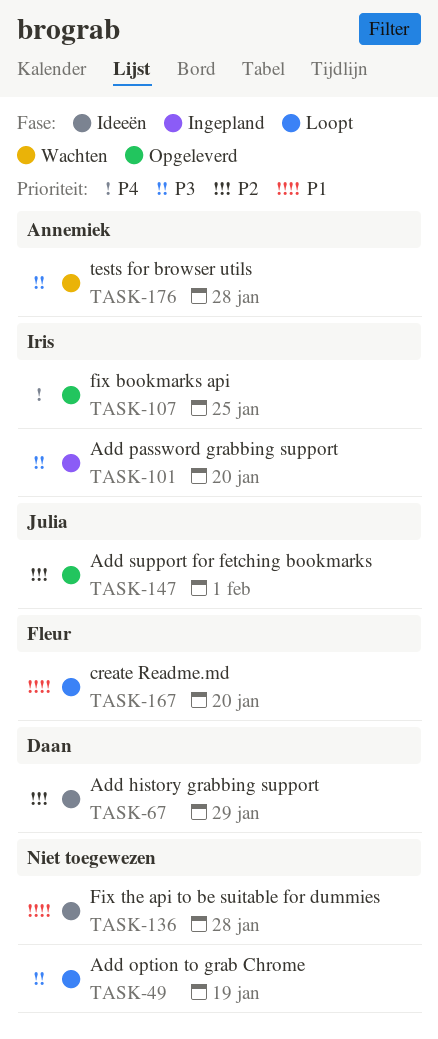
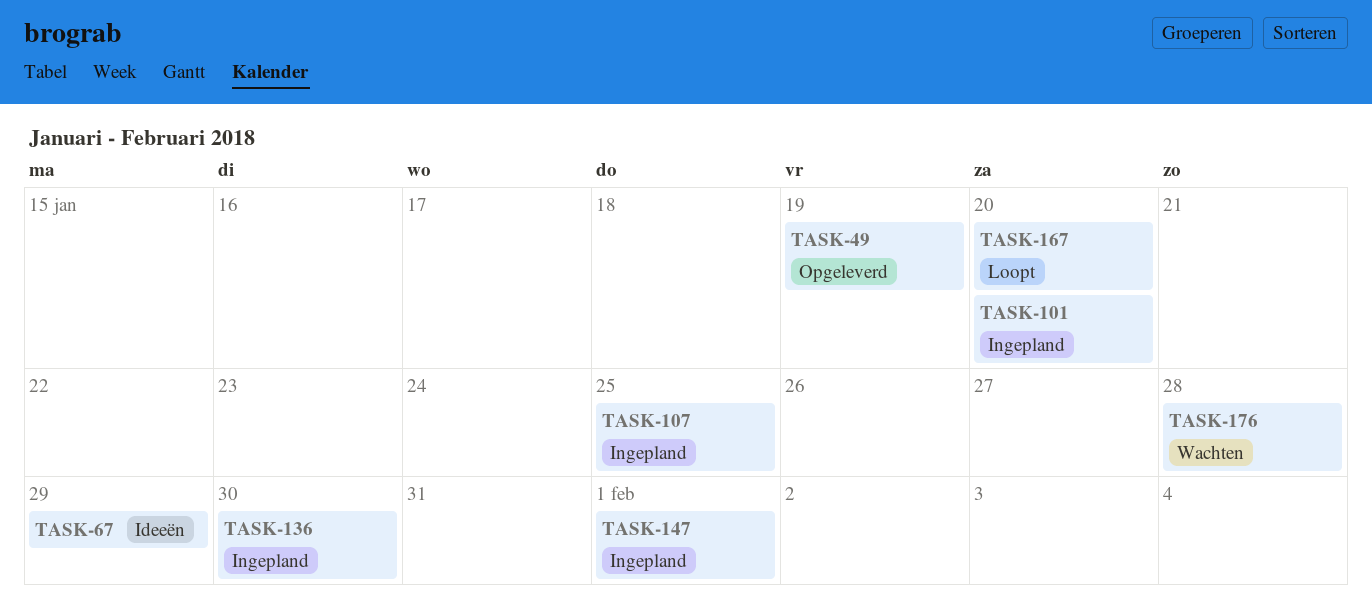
TASK-49, status: Loopt -> Opgeleverd
TASK-107, status: Opgeleverd -> Ingepland
TASK-136, status: Ideeën -> Ingepland
TASK-136, due: Jan 28 -> Jan 30
TASK-147, status: Opgeleverd -> Ingepland

